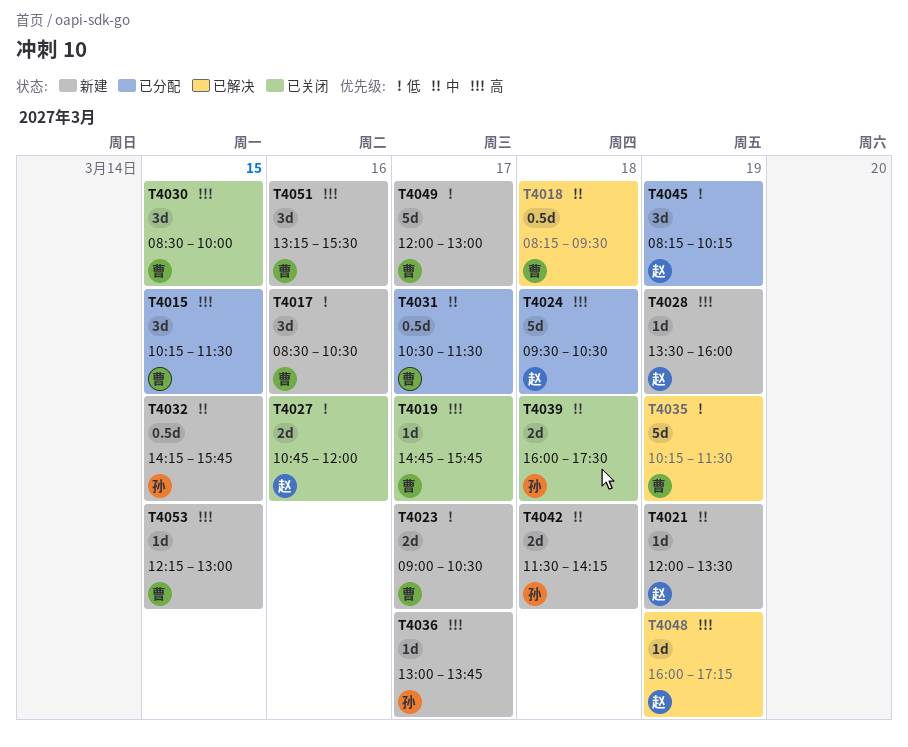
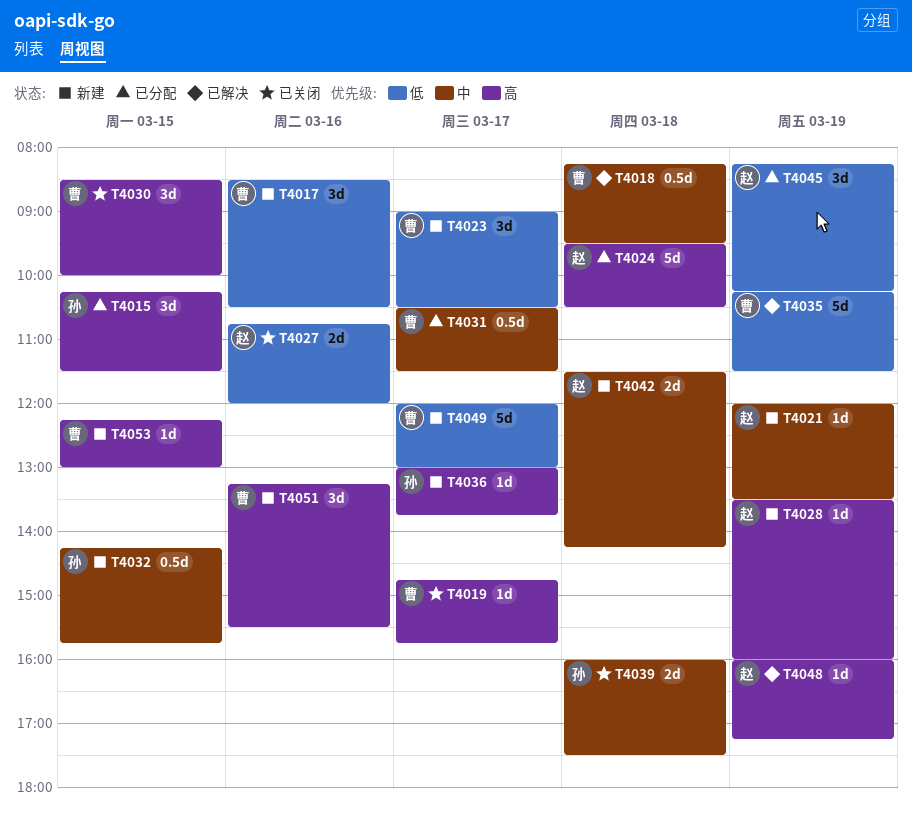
T4015, owner: 曹 -> 孙
T4023, estimate: 2d -> 3d
T4042, owner: 孙 -> 赵

